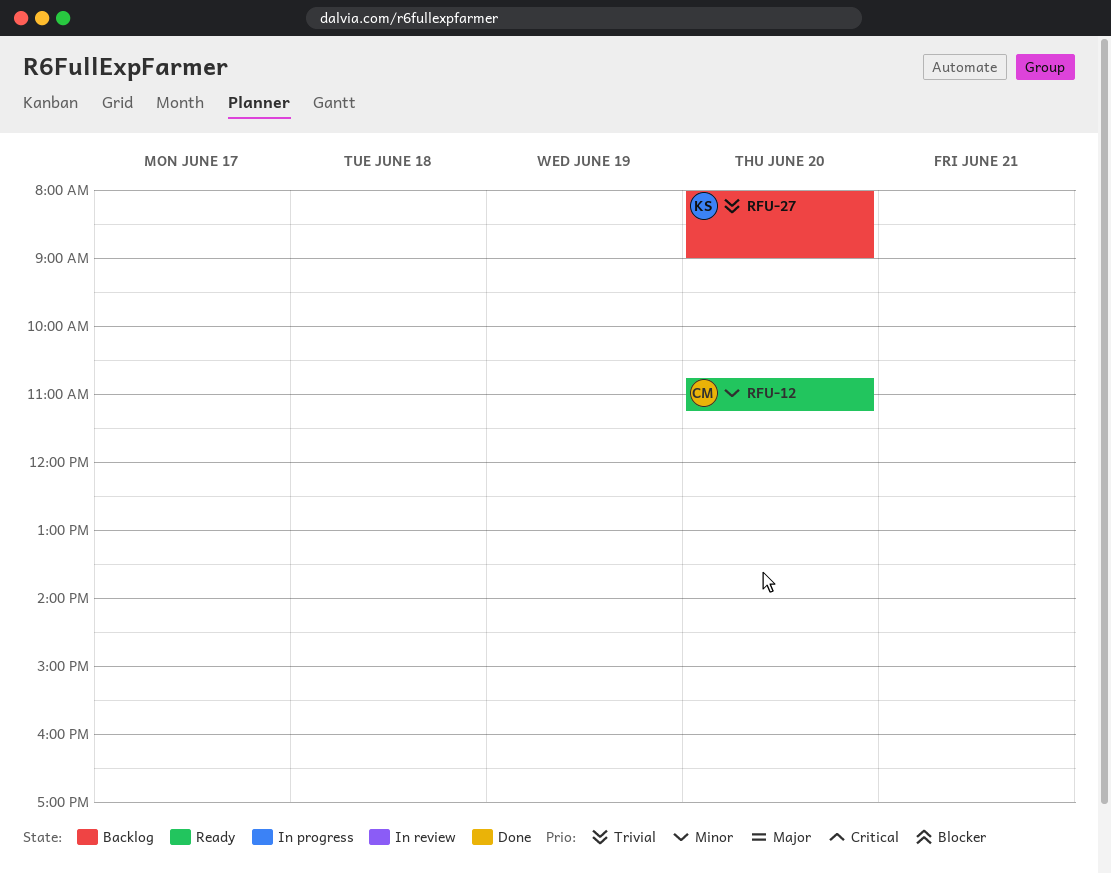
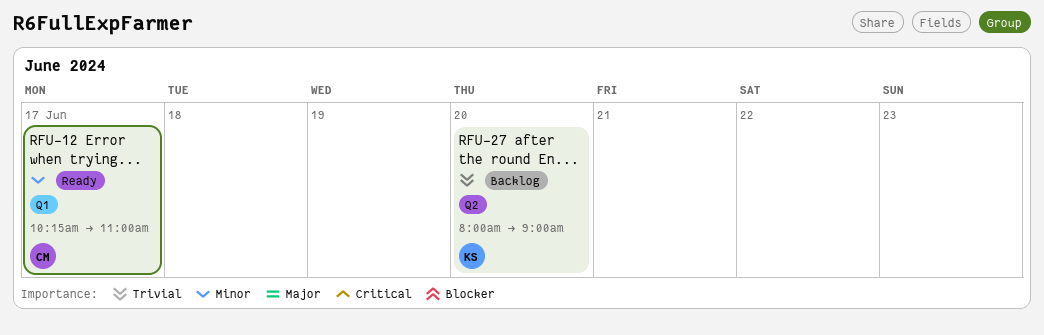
RFU-12, day: Jun 20 -> Jun 17
RFU-12, begins: 10:45 -> 10:15
RFU-12, ends: 11:15 -> 11:00

